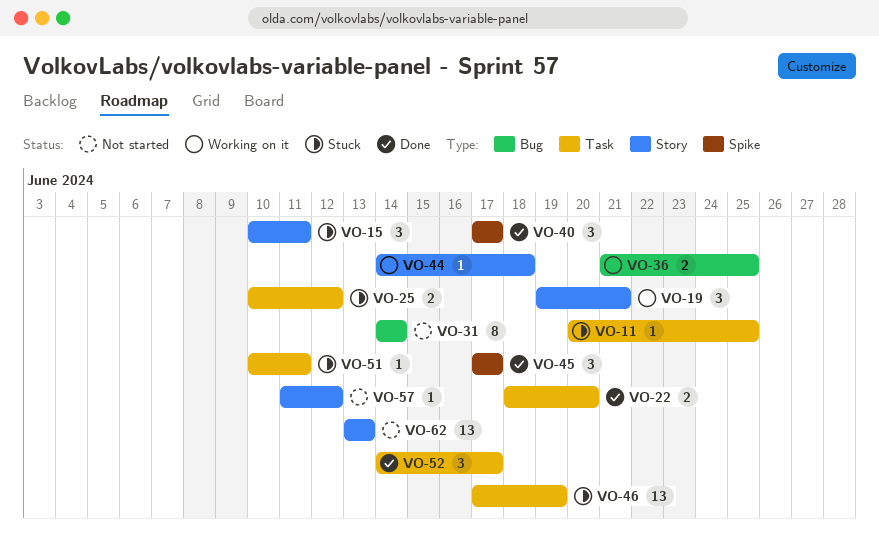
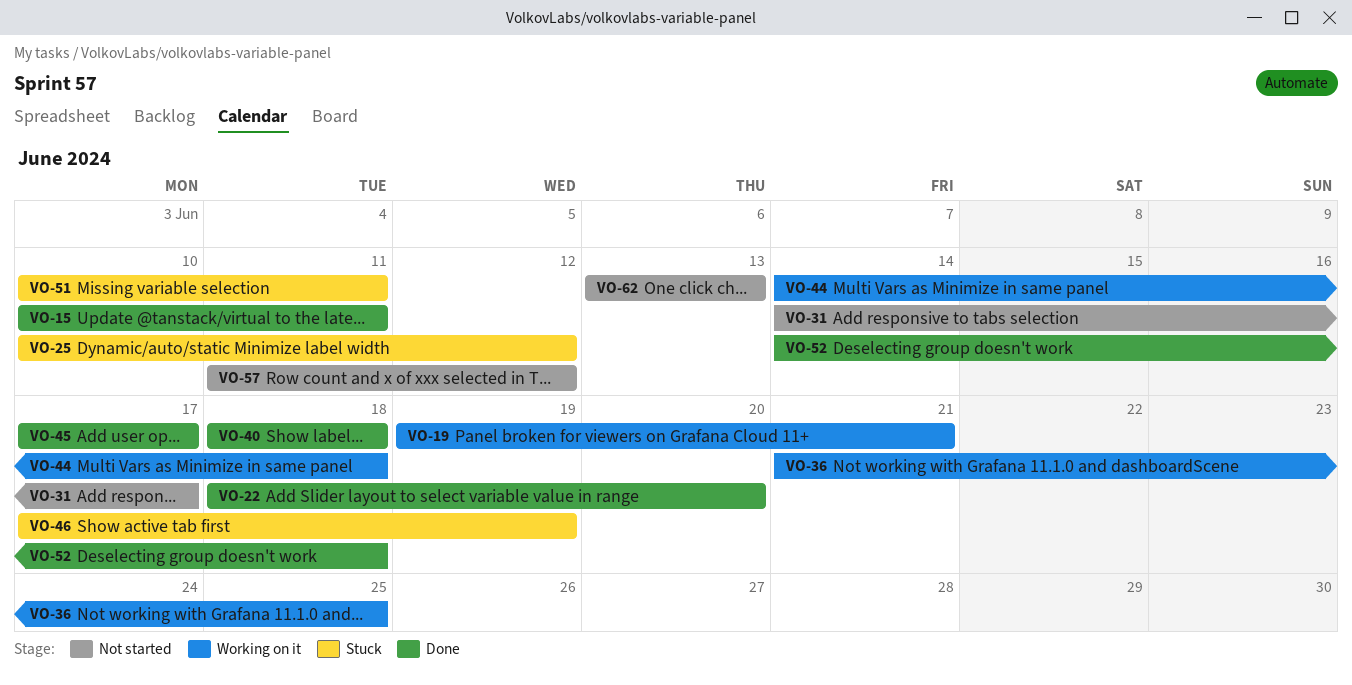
VO-11: present -> none
VO-15, status: Stuck -> Done
VO-31, due: Jun 14 -> Jun 17
VO-40, start: Jun 17 -> Jun 18
VO-40, due: Jun 17 -> Jun 18
VO-52, due: Jun 17 -> Jun 18

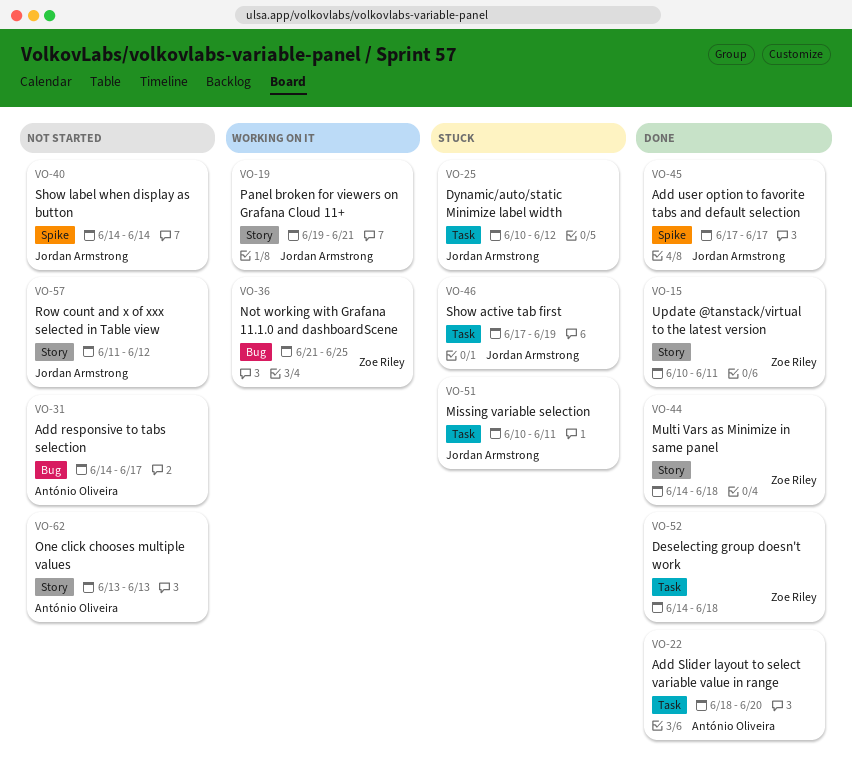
VO-40, status: Done -> Not started
VO-40, start: Jun 18 -> Jun 14
VO-40, due: Jun 18 -> Jun 14
VO-44, status: Working on it -> Done

